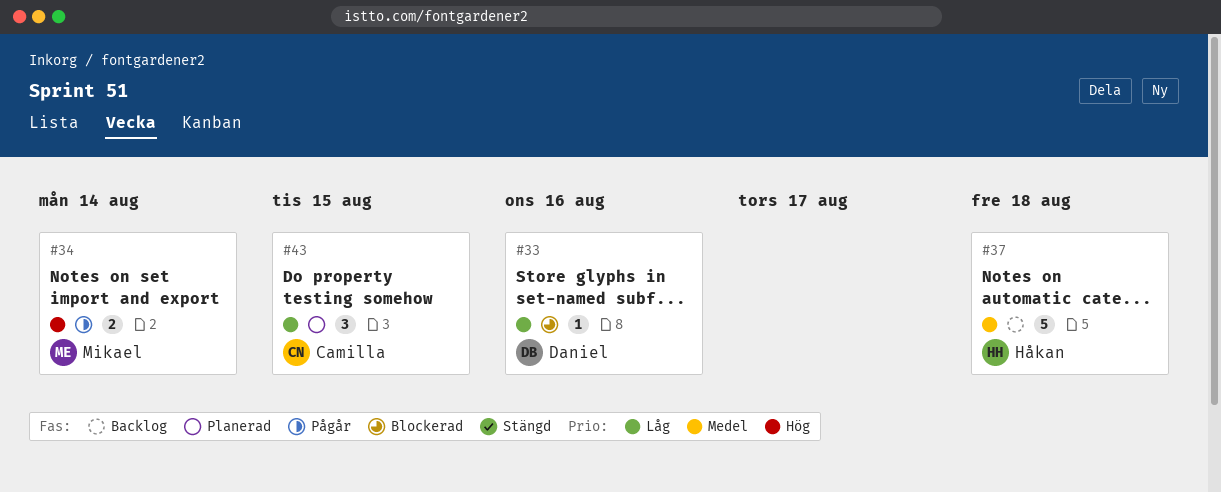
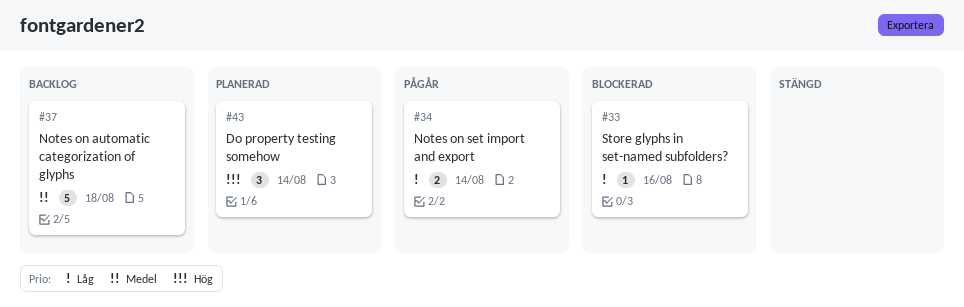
#34, priority: Hög -> Låg
#43, priority: Låg -> Hög
#43, due: Aug 15 -> Aug 14

